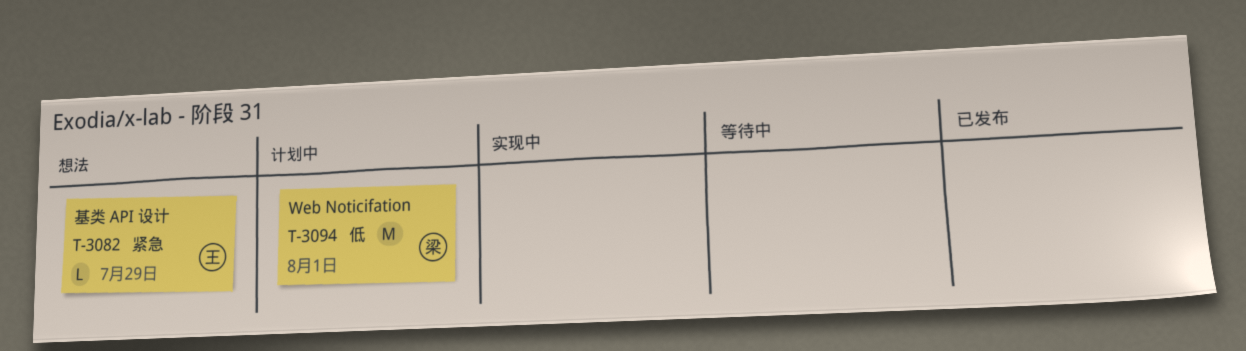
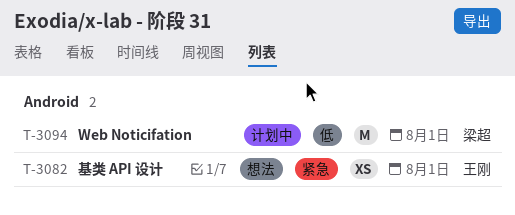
T-3082, estimate: L -> XS
T-3082, due: Jul 29 -> Aug 1

